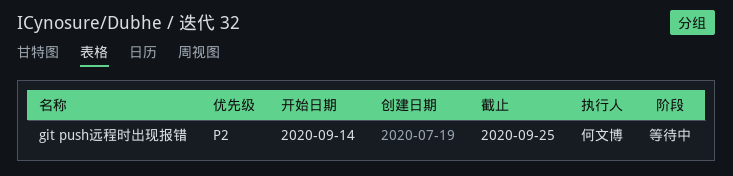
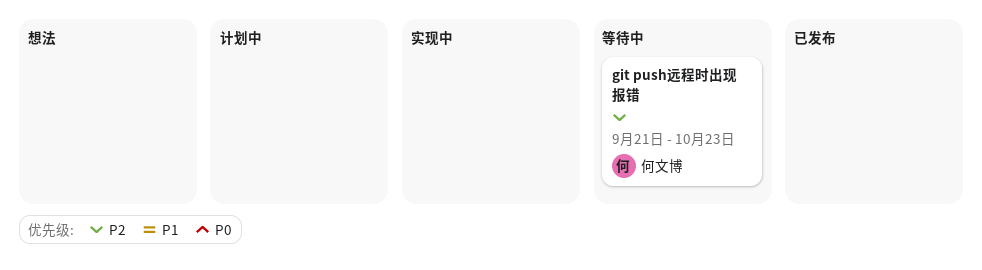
git push远程时出现报错, start: Sep 14 -> Sep 21
git push远程时出现报错, due: Sep 25 -> Oct 23

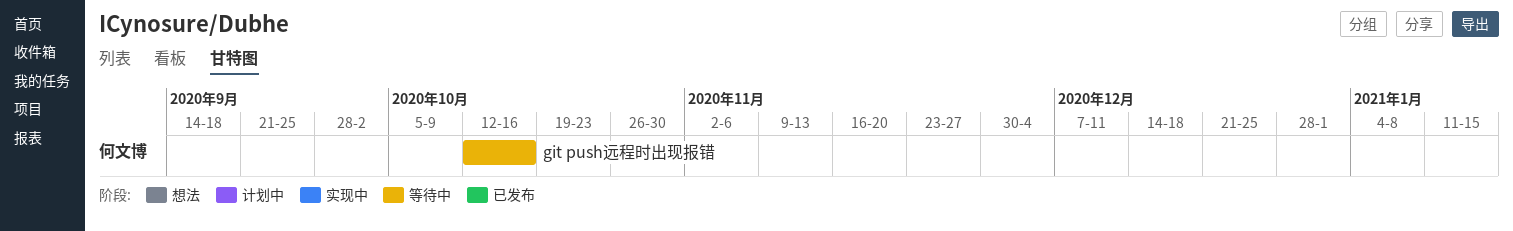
git push远程时出现报错, start: Sep 21 -> Oct 12
git push远程时出现报错, due: Oct 23 -> Oct 16

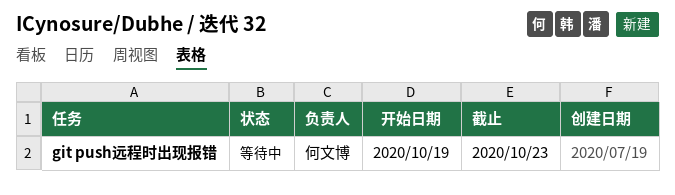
git push远程时出现报错, start: Oct 12 -> Oct 19
git push远程时出现报错, due: Oct 16 -> Oct 23

